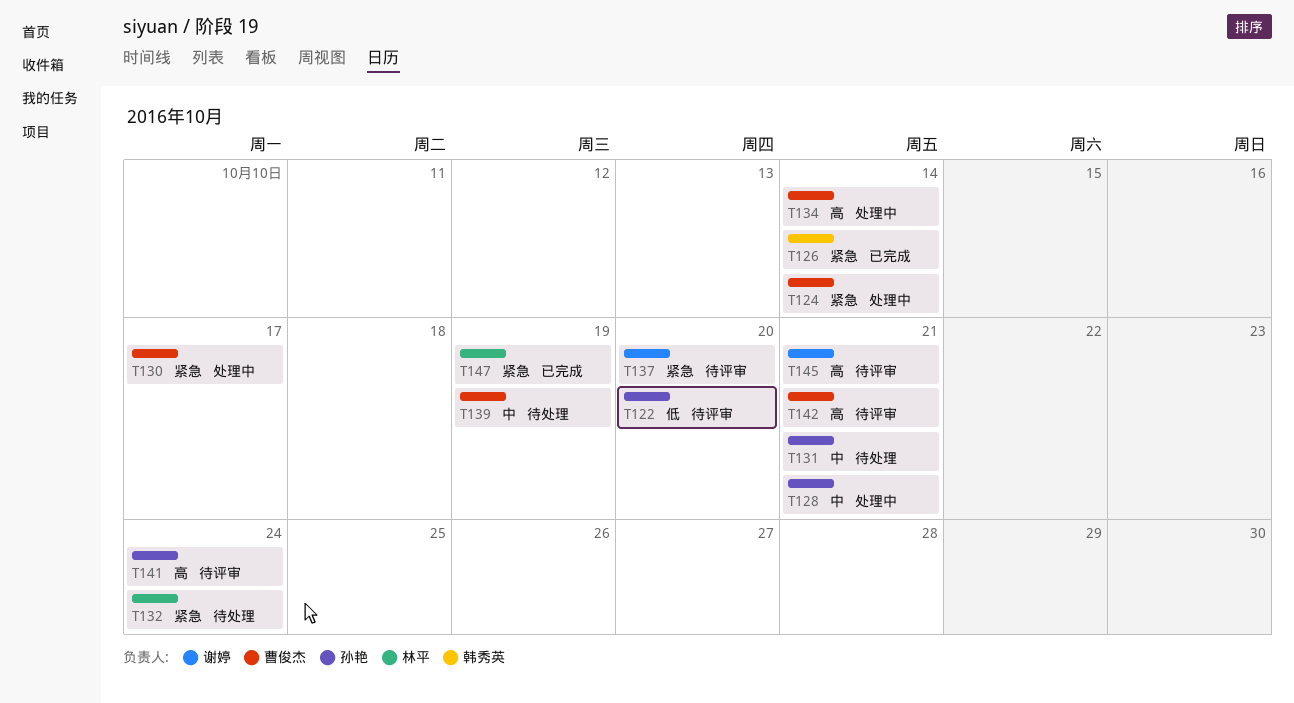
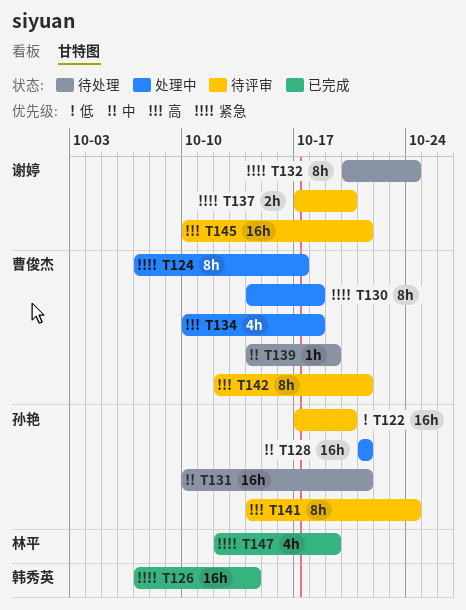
T124, due: Oct 14 -> Oct 17
T130, due: Oct 17 -> Oct 18
T132, owner: 林平 -> 谢婷
T134, due: Oct 14 -> Oct 18

